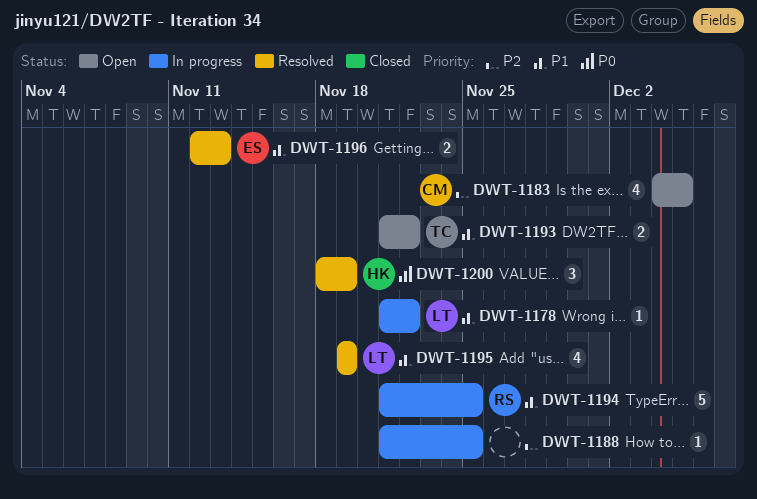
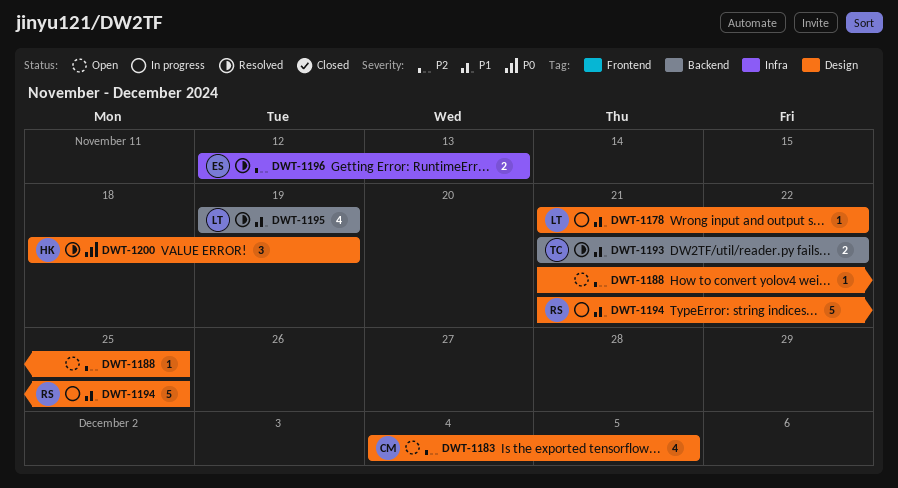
DWT-1188, status: In progress -> Open
DWT-1193, status: Open -> Resolved
DWT-1196, priority: P1 -> P2

